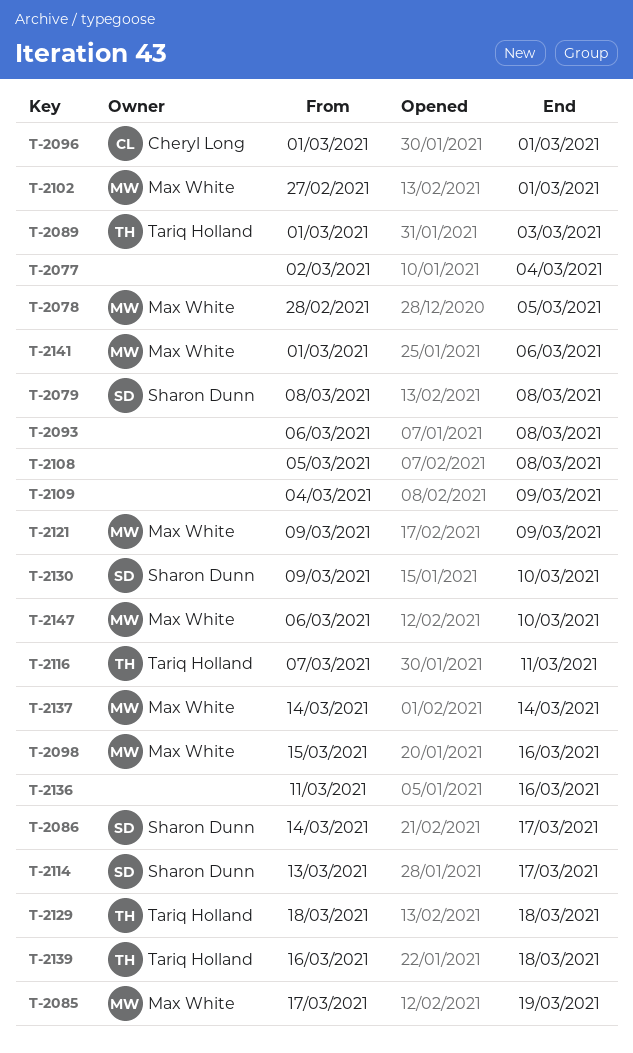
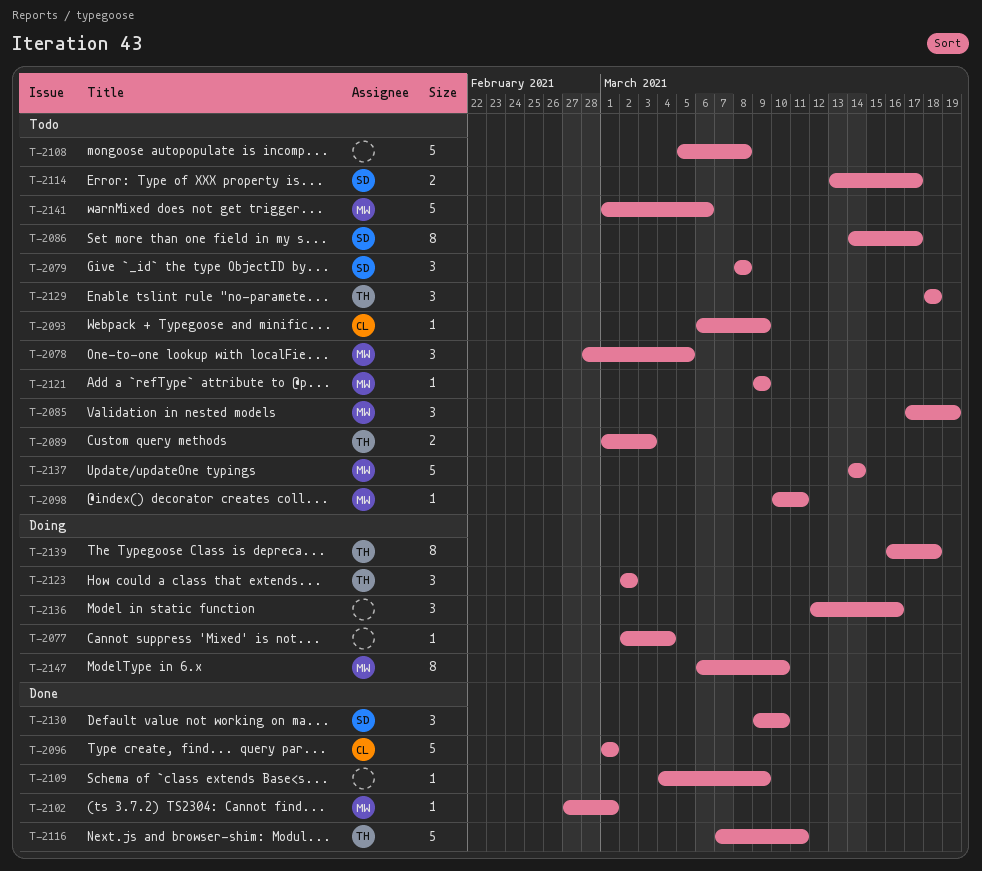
T-2093, owner: none -> Cheryl Long
T-2093, due: Mar 8 -> Mar 9
T-2098, start: Mar 15 -> Mar 10
T-2098, due: Mar 16 -> Mar 11
T-2123: none -> present
T-2136, start: Mar 11 -> Mar 12

